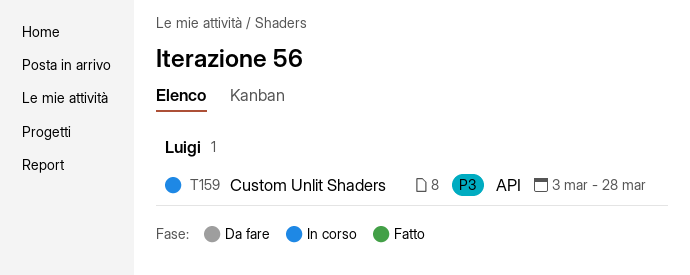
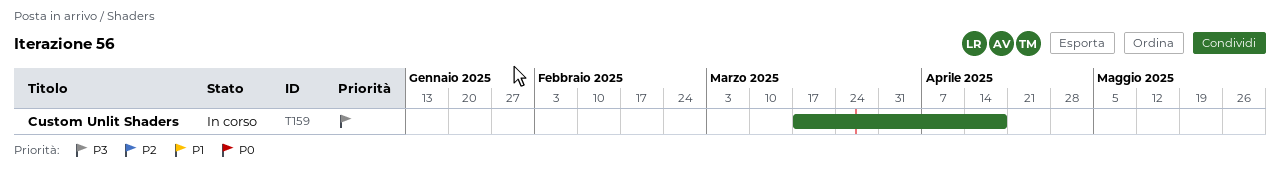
T159, start: Mar 3 -> Mar 17
T159, due: Mar 28 -> Apr 18

